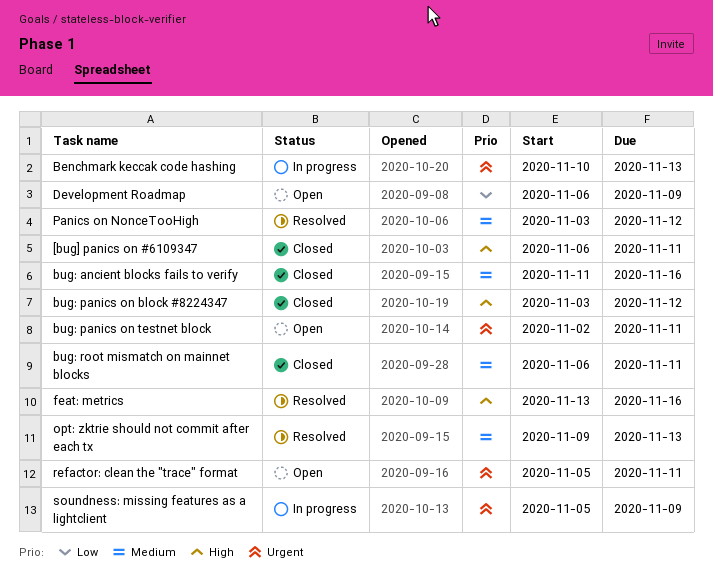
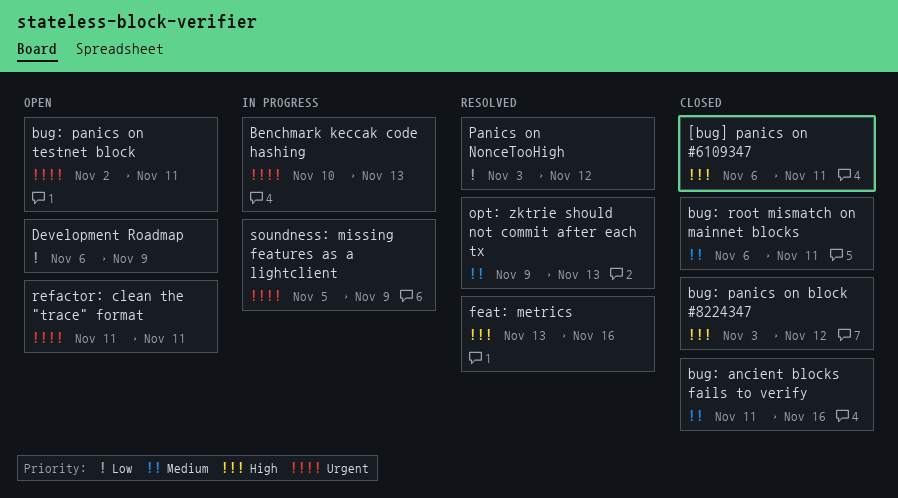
Panics on NonceTooHigh, priority: Medium -> Low
refactor: clean the "trace" format, start: Nov 5 -> Nov 11

